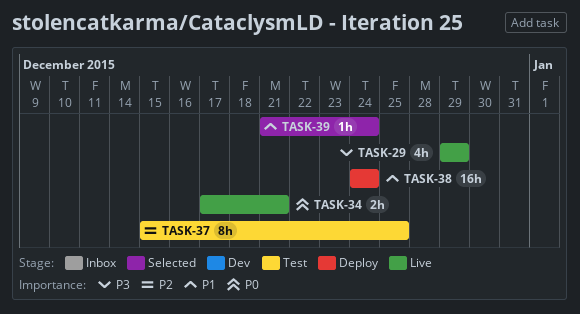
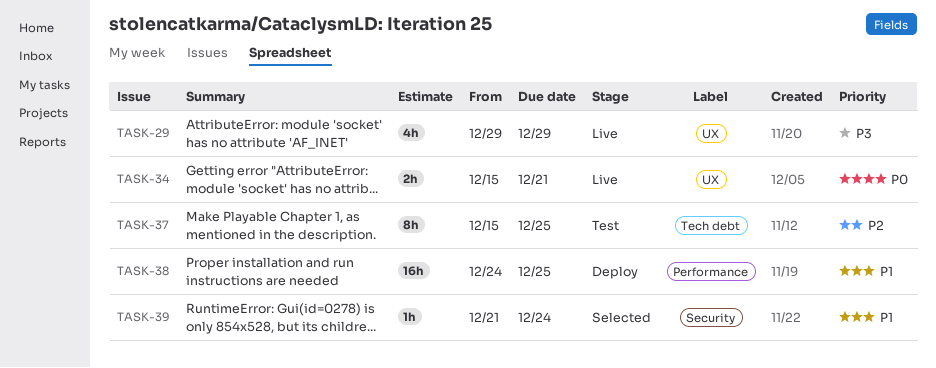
TASK-34, start: Dec 17 -> Dec 15
TASK-38, due: Dec 24 -> Dec 25

